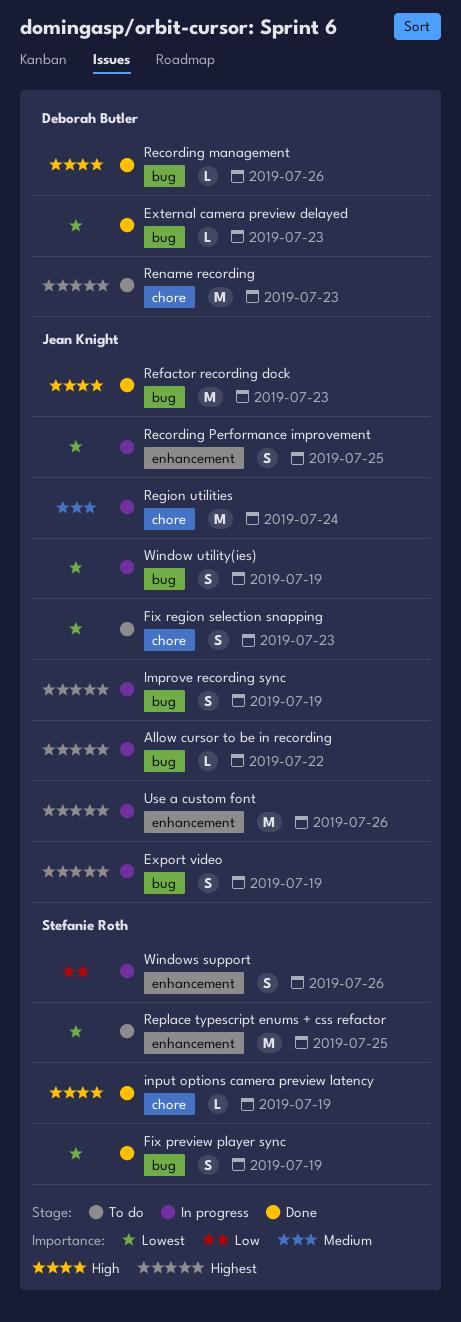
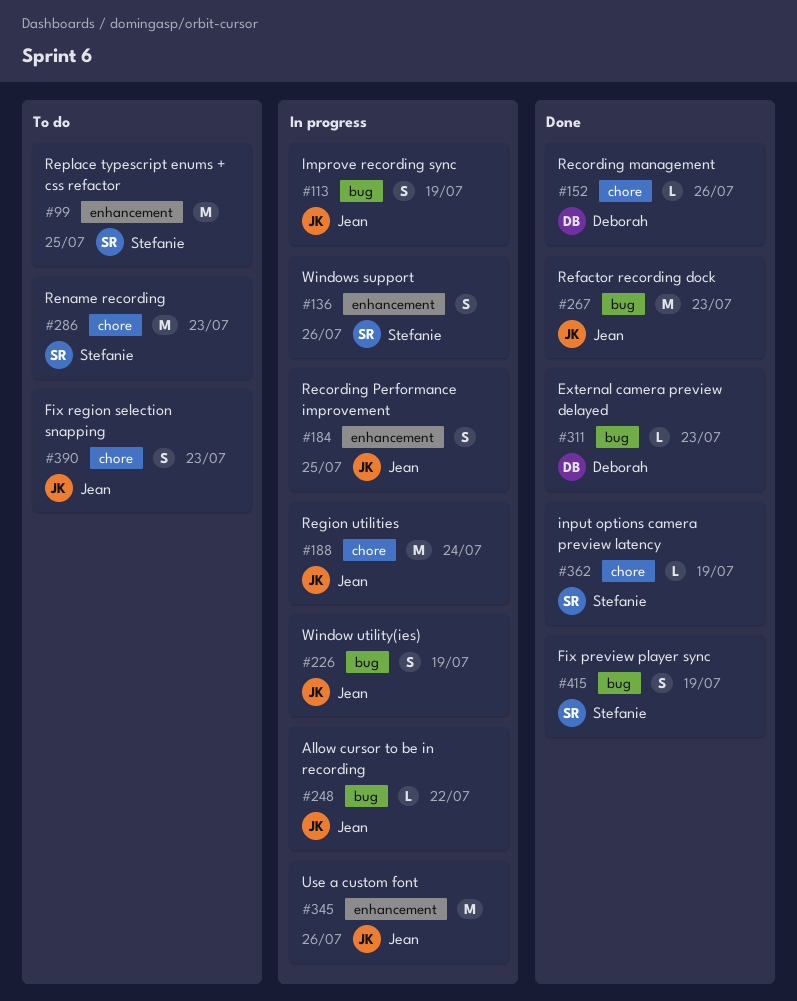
Export video: present -> none
Recording management, label: bug -> chore
Rename recording, owner: Deborah Butler -> Stefanie Roth

